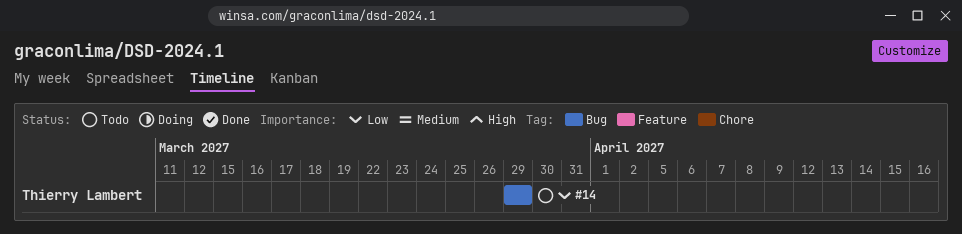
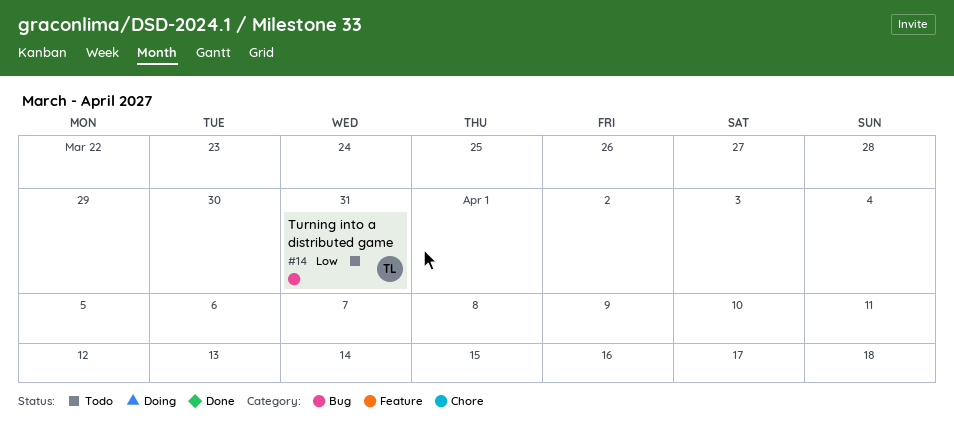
#14, due: Mar 29 -> Mar 31

